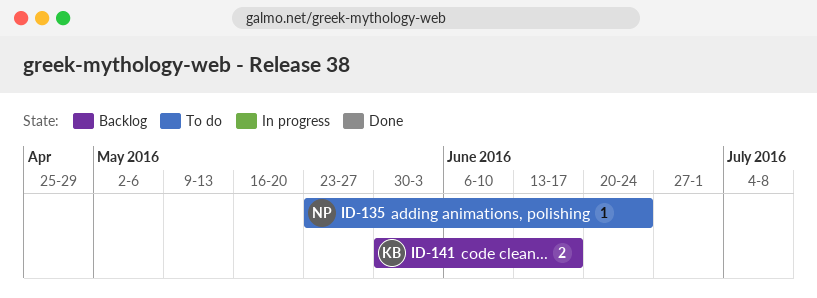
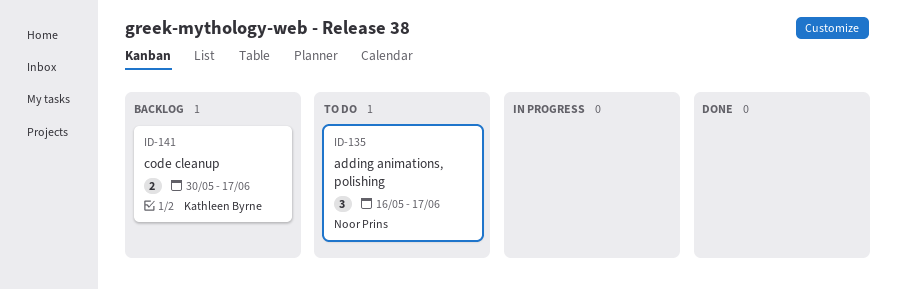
ID-135, estimate: 1 -> 3
ID-135, start: May 23 -> May 16
ID-135, due: Jun 24 -> Jun 17

